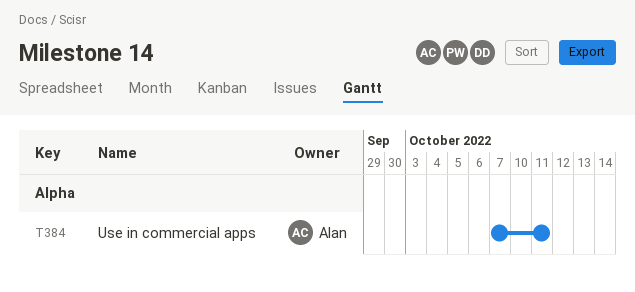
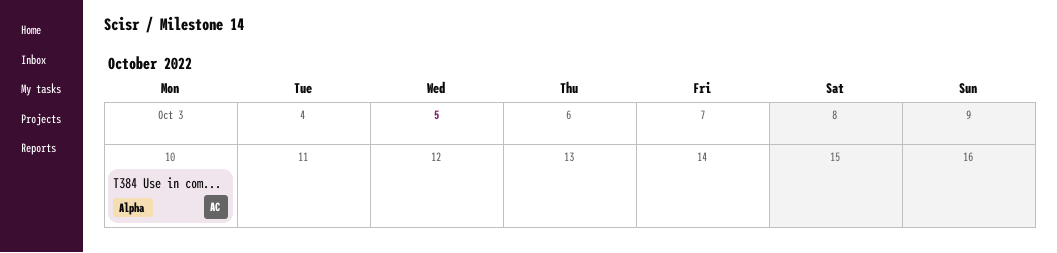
T384, due: Oct 11 -> Oct 10

